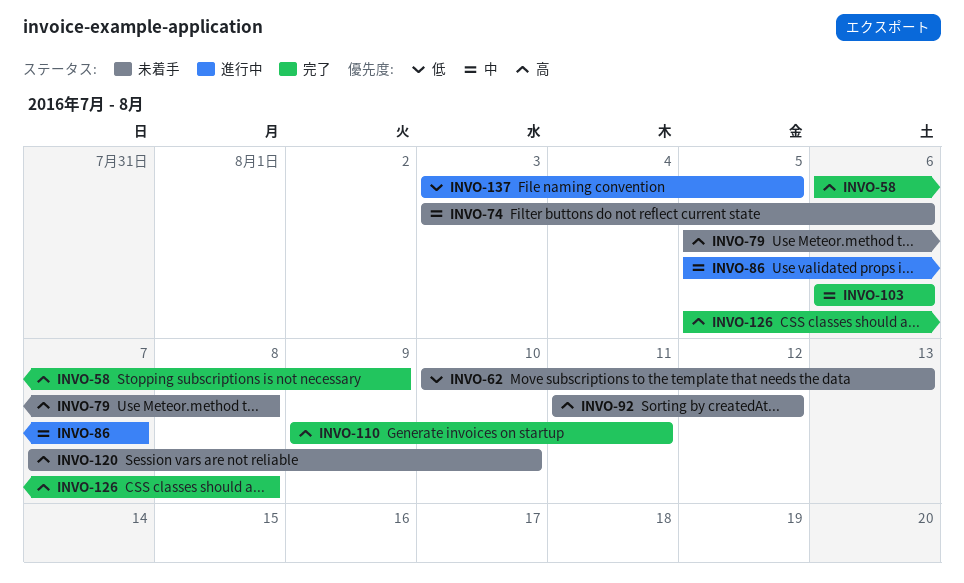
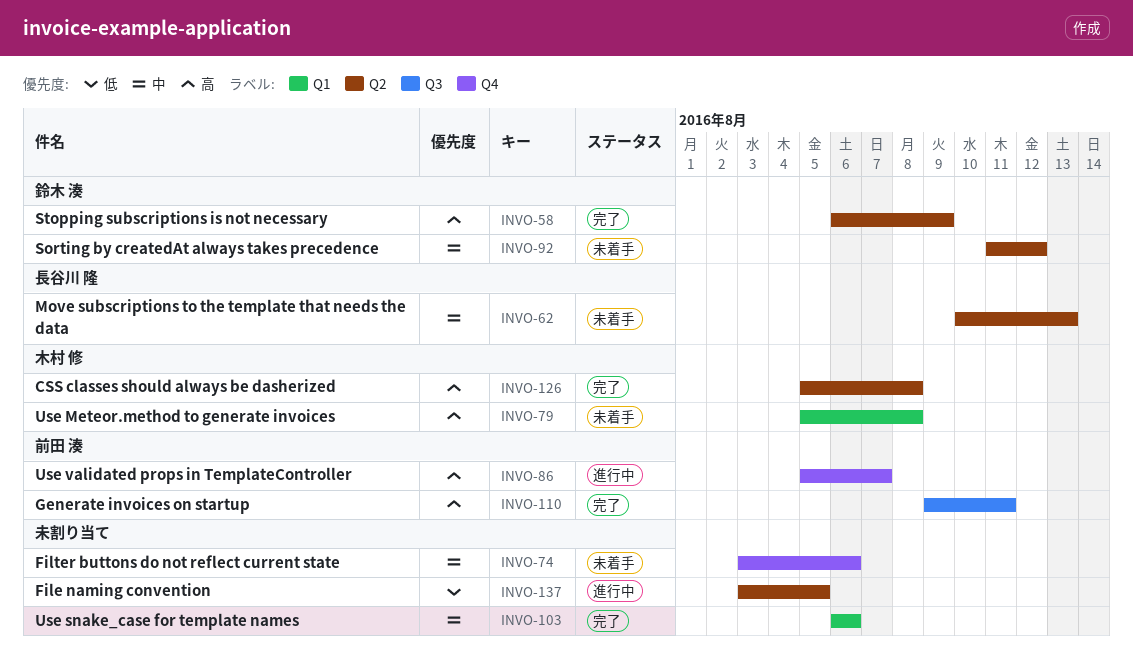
INVO-62, priority: 低 -> 中
INVO-86, priority: 中 -> 高
INVO-92, priority: 高 -> 中
INVO-120: present -> none

